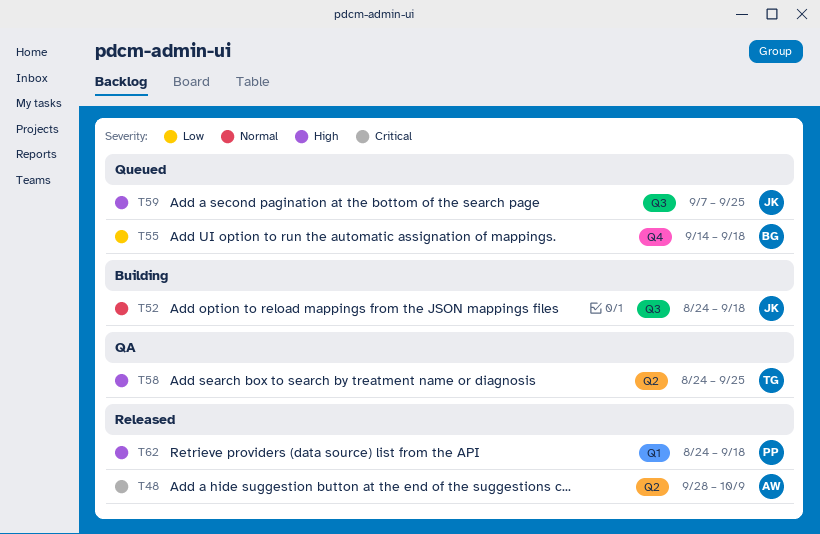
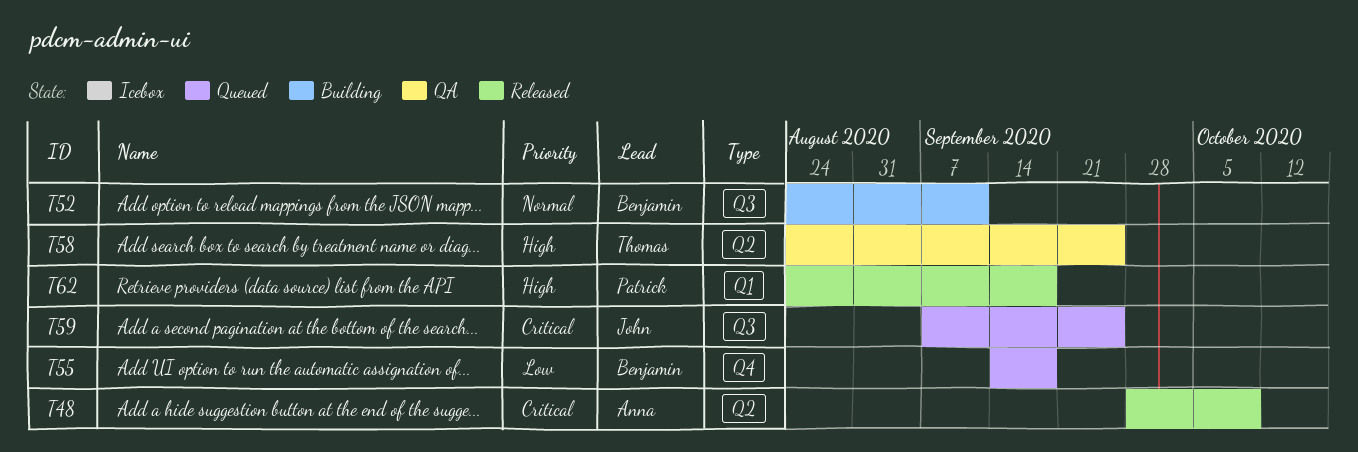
T52, owner: John -> Benjamin
T52, due: Sep 18 -> Sep 11
T59, priority: High -> Critical

